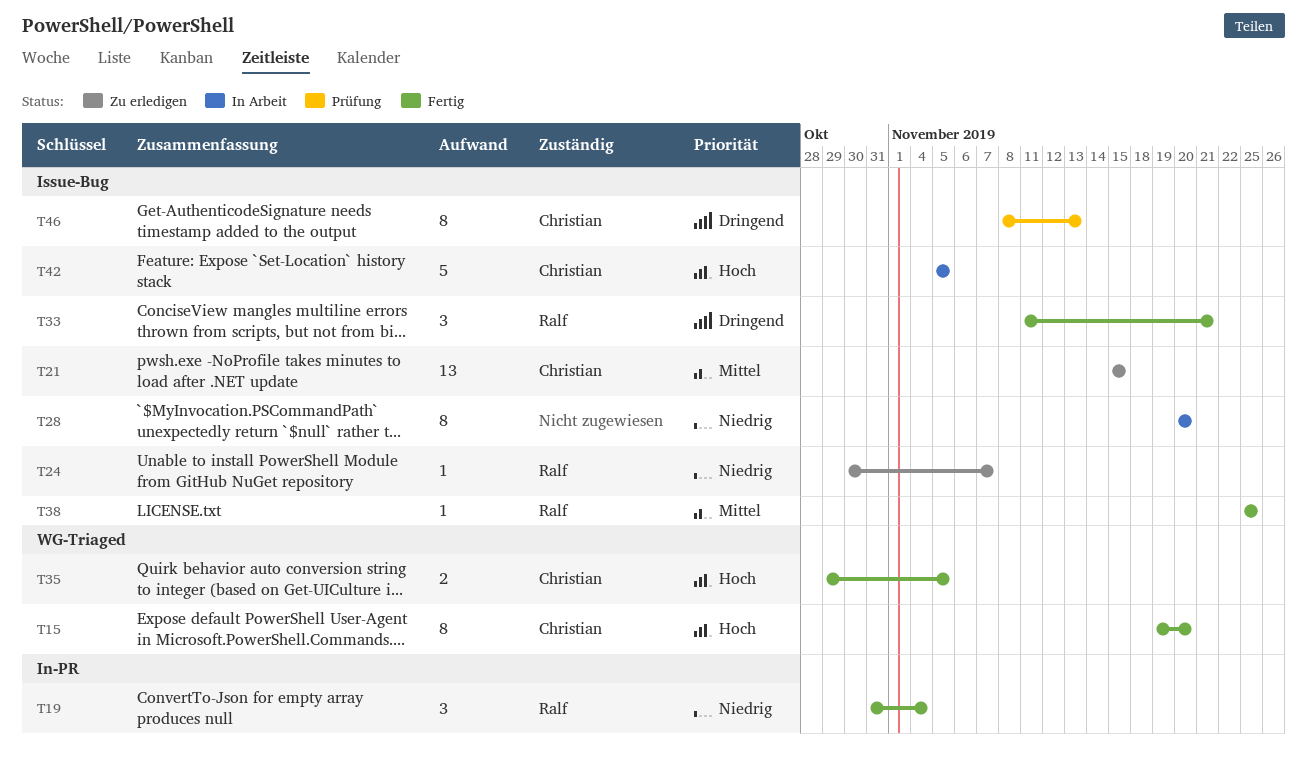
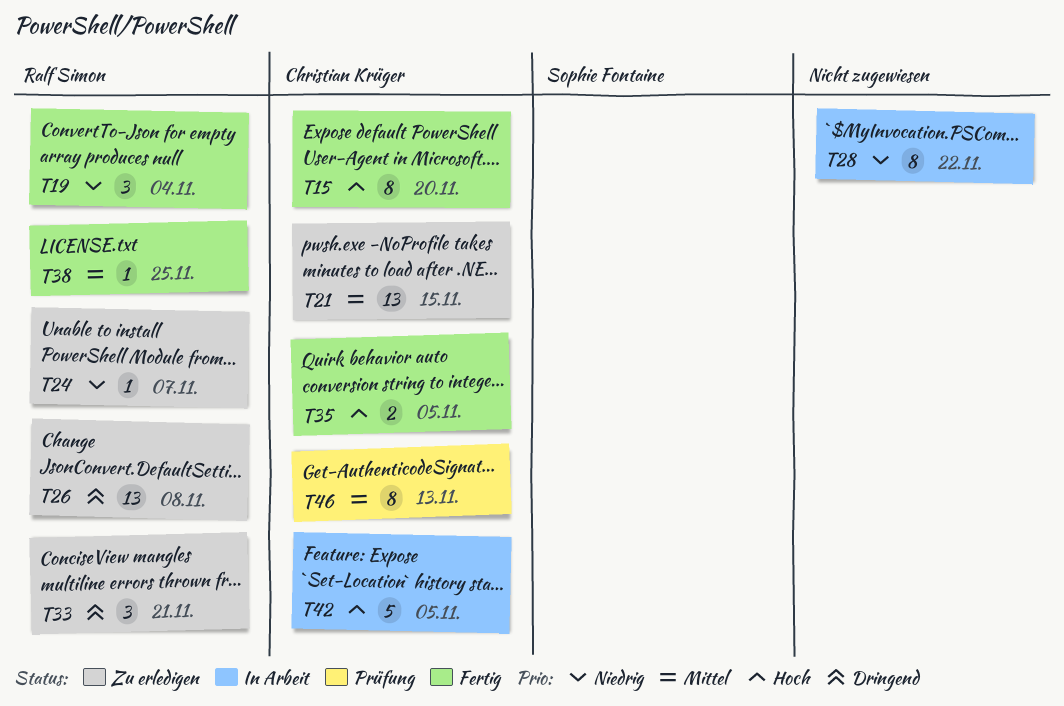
T26: none -> present
T28, due: Nov 20 -> Nov 22
T33, status: Fertig -> Zu erledigen
T46, priority: Dringend -> Mittel

